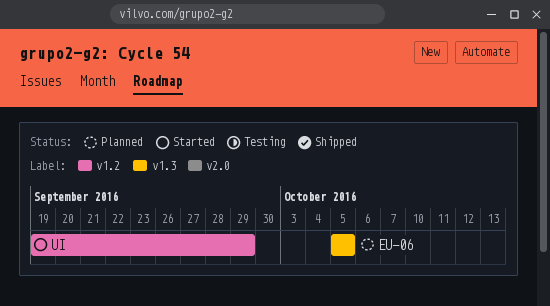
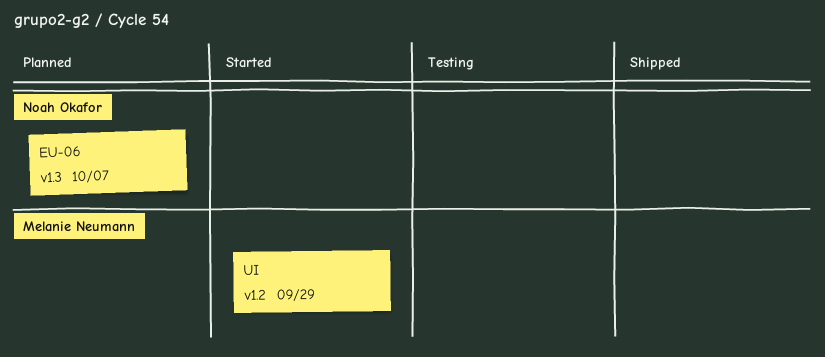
EU-06, due: Oct 5 -> Oct 7

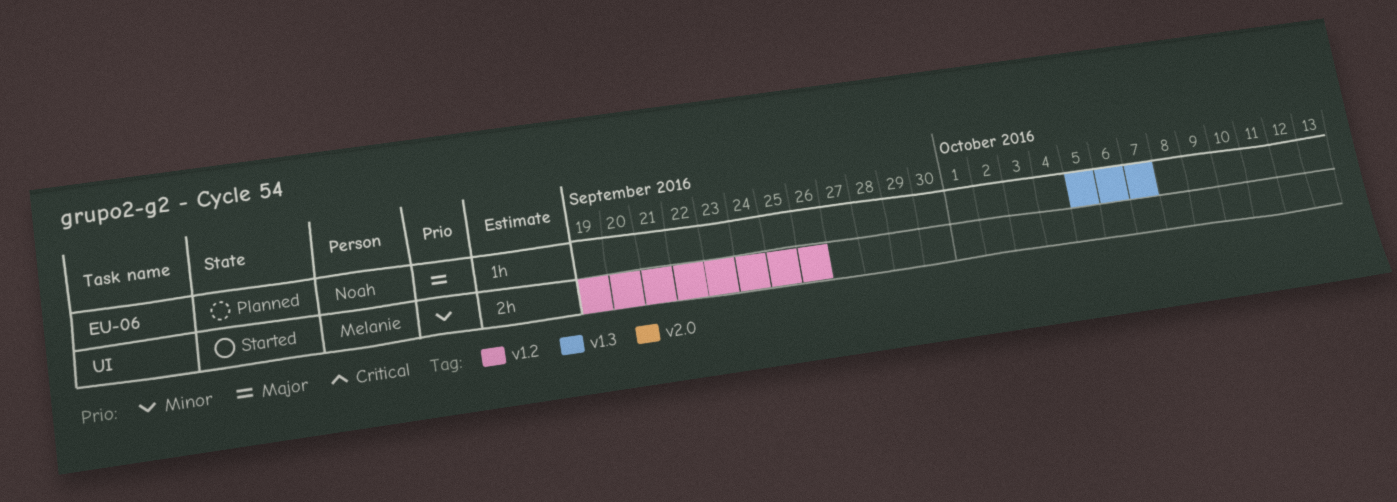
UI, due: Sep 29 -> Sep 26

